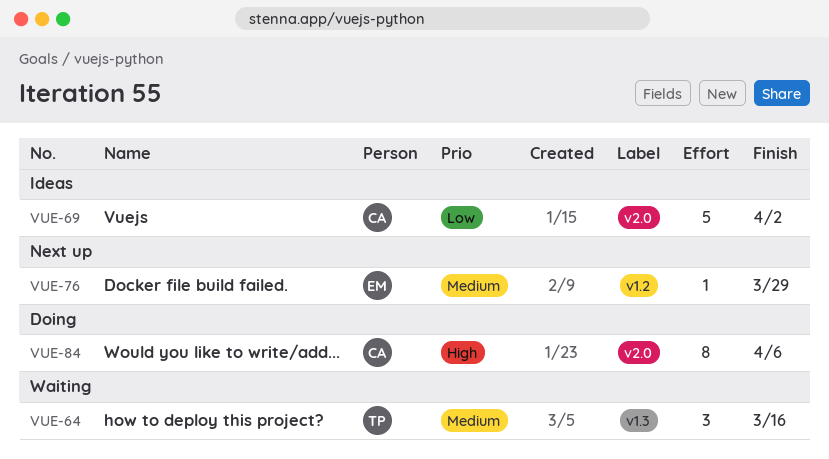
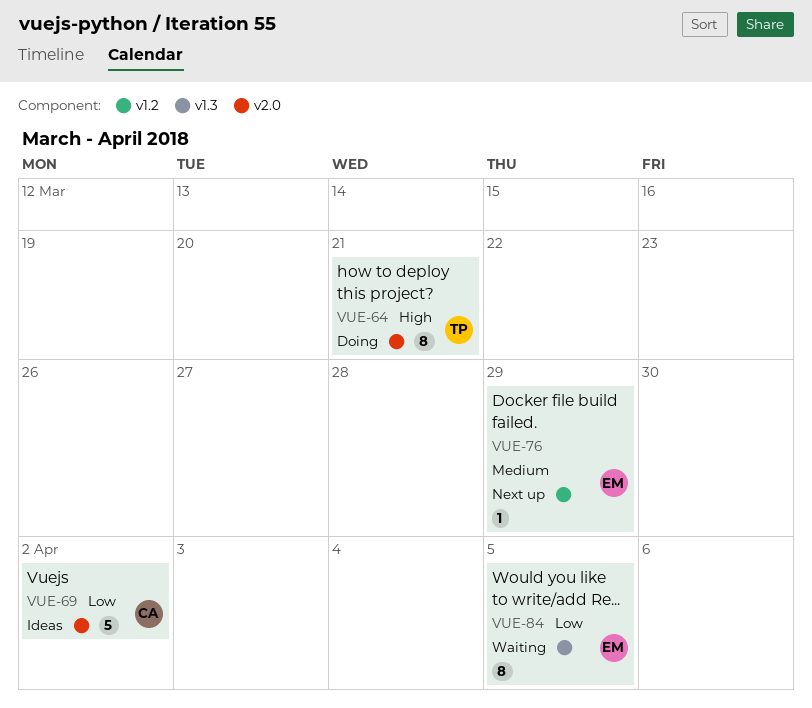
VUE-64, status: Waiting -> Doing
VUE-64, priority: Medium -> High
VUE-64, label: v1.3 -> v2.0
VUE-64, estimate: 3 -> 8
VUE-64, due: Mar 16 -> Mar 21
VUE-84, status: Doing -> Waiting
VUE-84, owner: CA -> EM
VUE-84, priority: High -> Low
VUE-84, label: v2.0 -> v1.3
VUE-84, due: Apr 6 -> Apr 5

